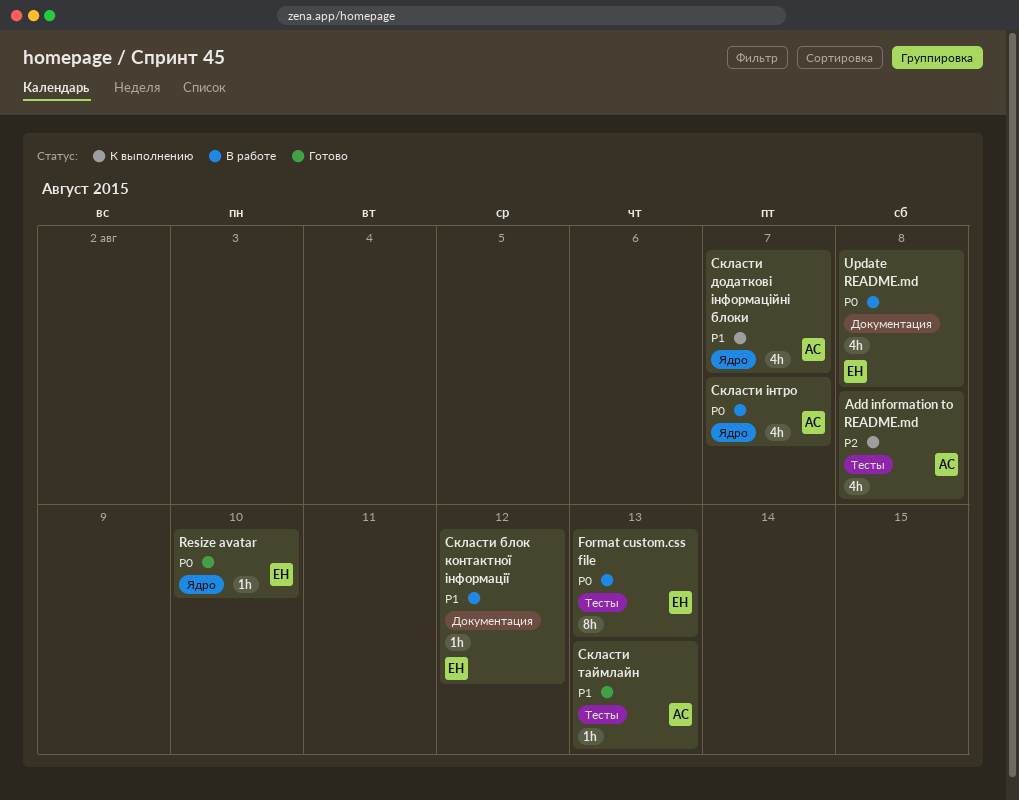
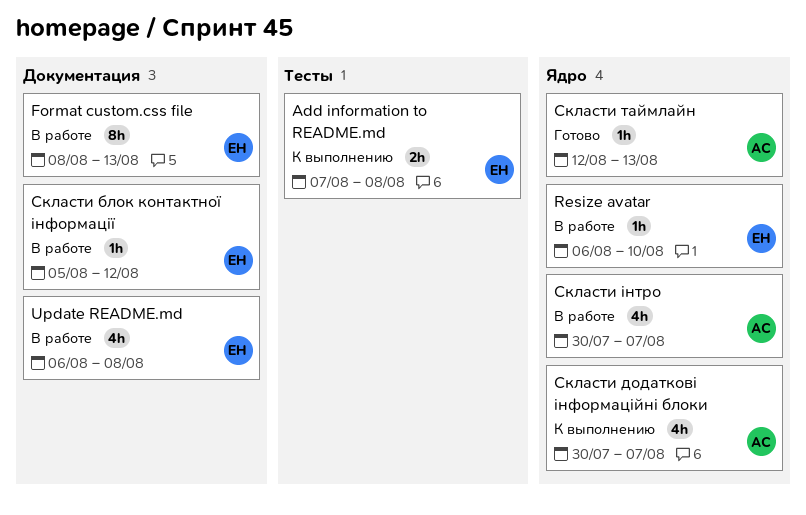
Add information to README.md, owner: АС -> ЕН
Add information to README.md, estimate: 4h -> 2h
Format custom.css file, label: Тесты -> Документация
Resize avatar, status: Готово -> В работе
Скласти таймлайн, label: Тесты -> Ядро

